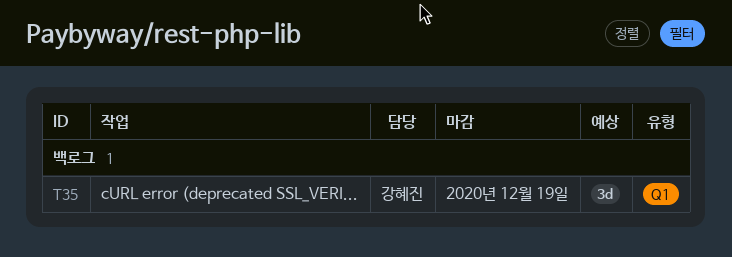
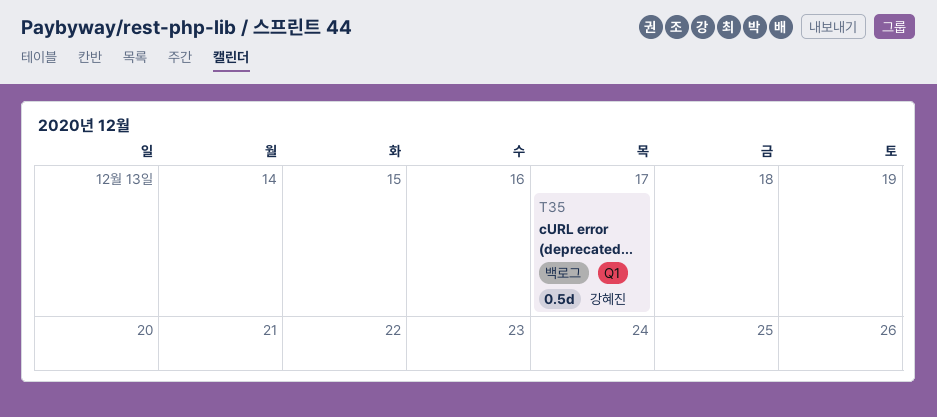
T35, estimate: 3d -> 0.5d
T35, due: Dec 19 -> Dec 17

